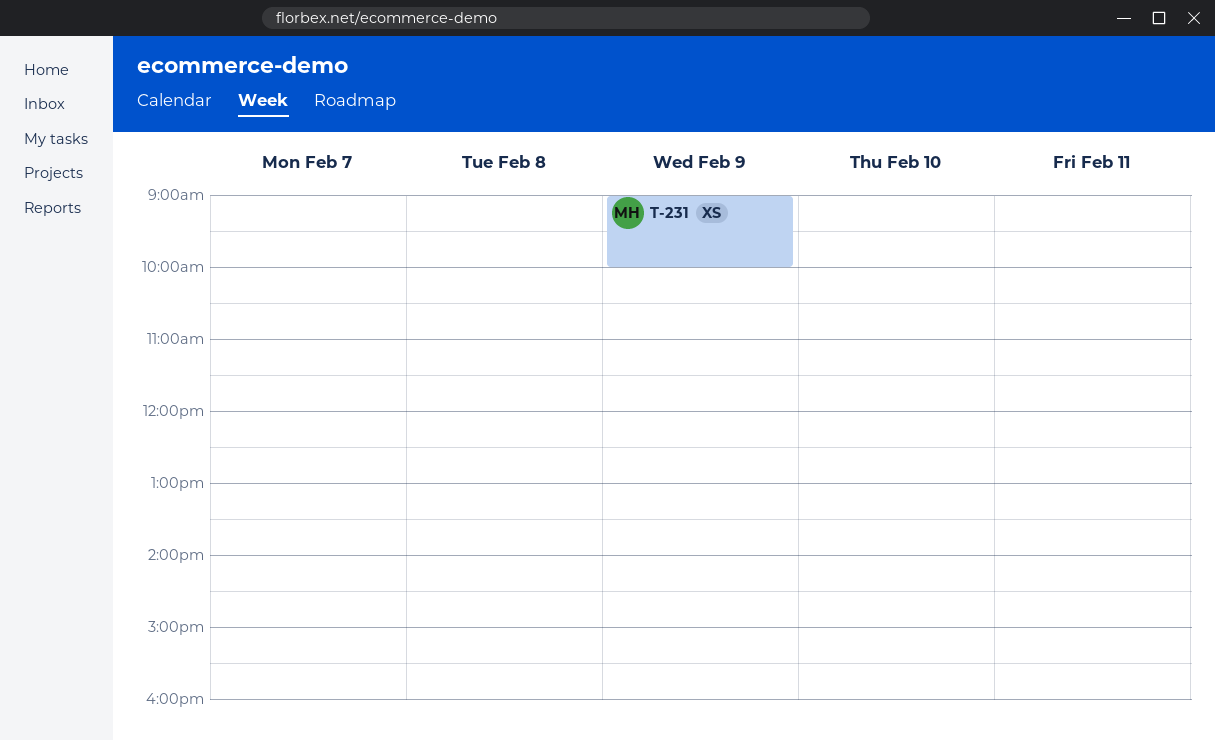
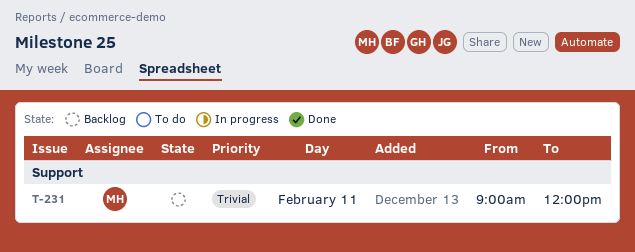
T-231, day: Feb 9 -> Feb 11
T-231, ends: 10:00 -> 12:00

